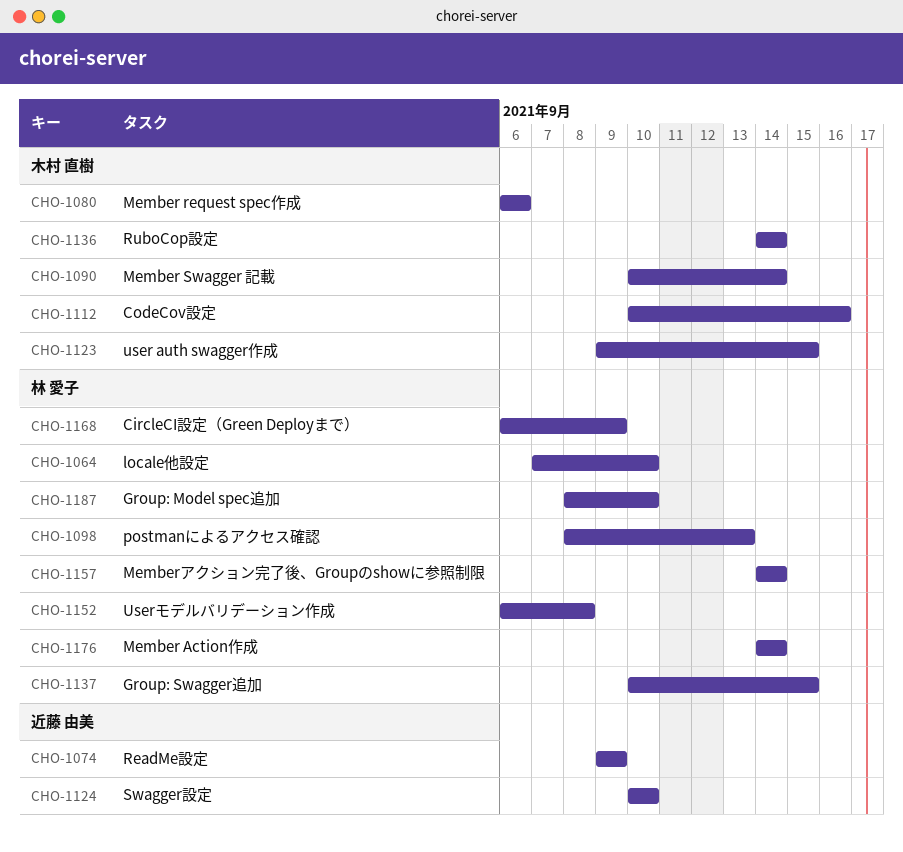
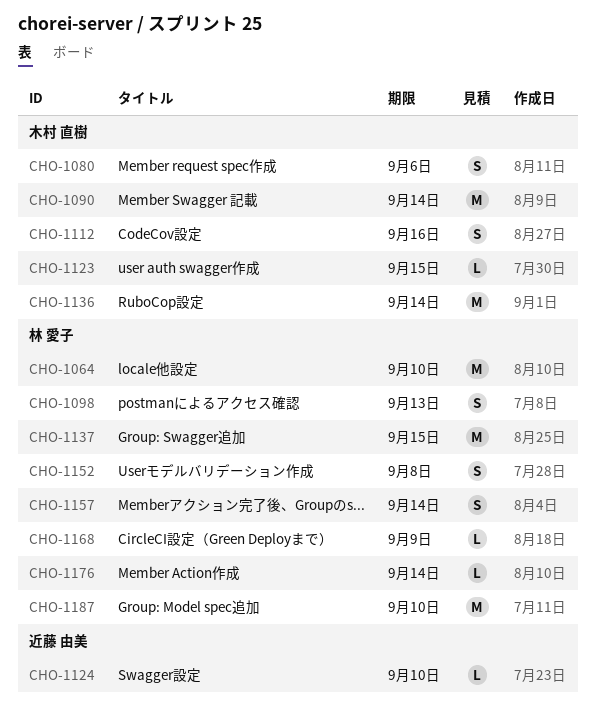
CHO-1074: present -> none

